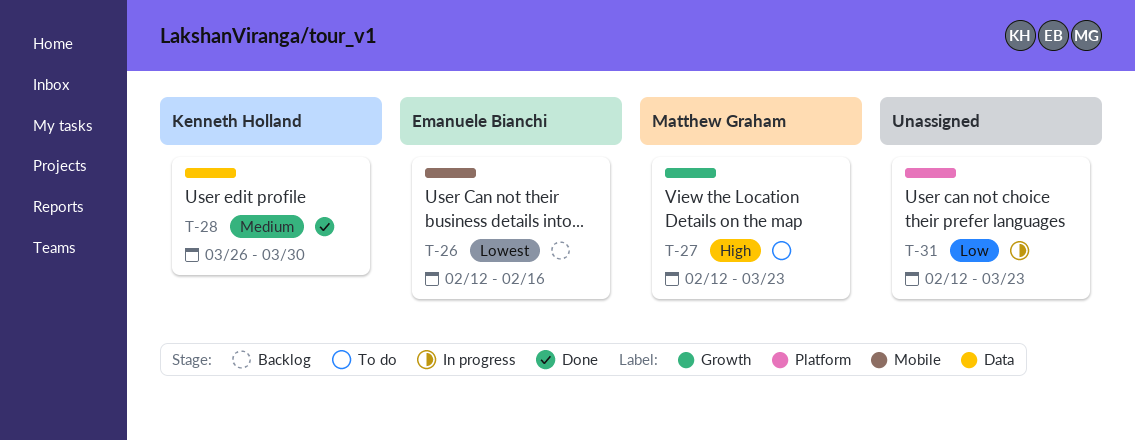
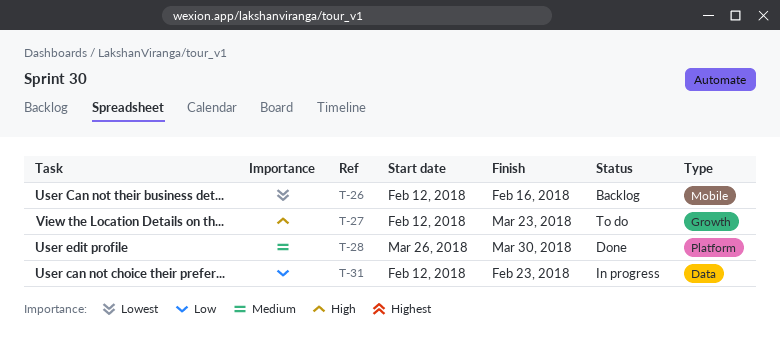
T-28, label: Data -> Platform
T-31, label: Platform -> Data
T-31, due: Mar 23 -> Feb 23

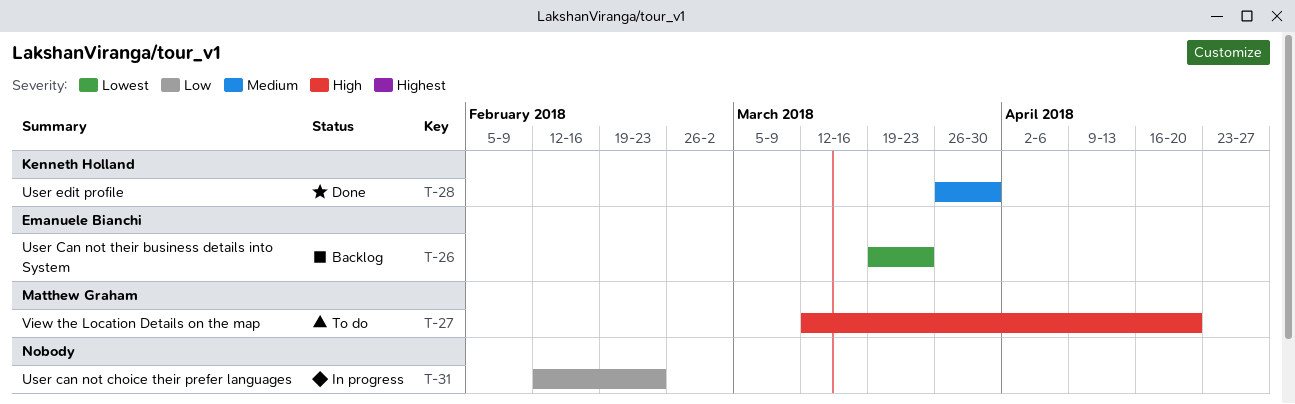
T-26, start: Feb 12 -> Mar 19
T-26, due: Feb 16 -> Mar 23
T-27, start: Feb 12 -> Mar 12
T-27, due: Mar 23 -> Apr 20

